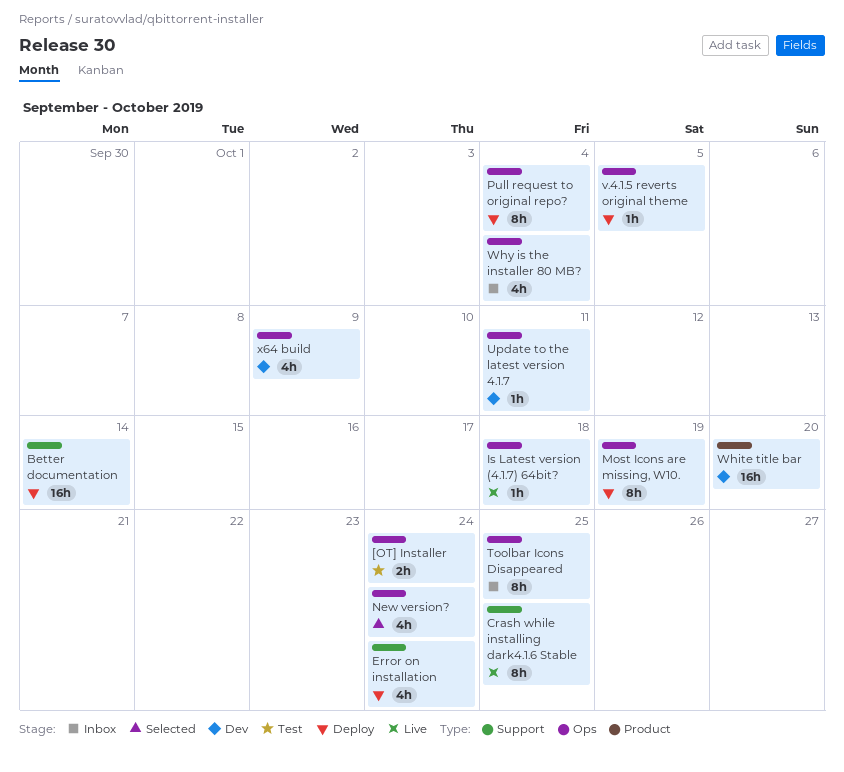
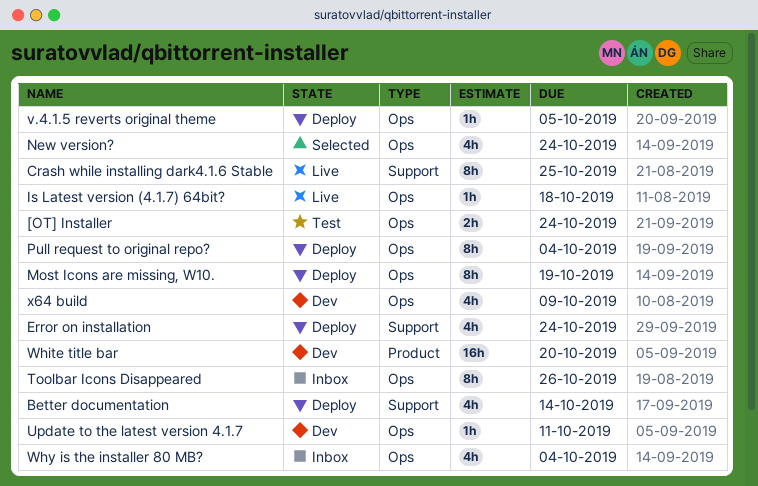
Better documentation, estimate: 16h -> 4h
Toolbar Icons Disappeared, due: Oct 25 -> Oct 26

